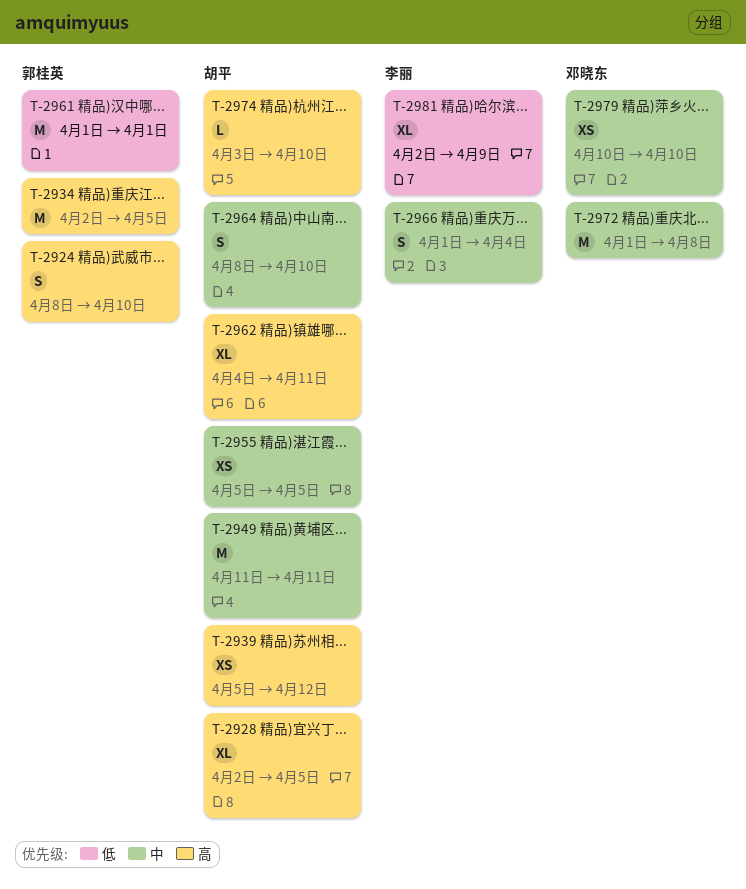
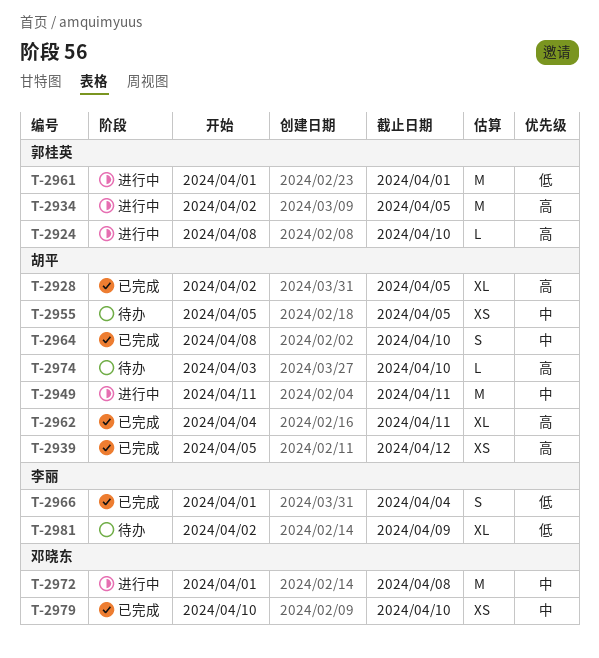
T-2924, estimate: S -> L
T-2966, priority: 中 -> 低

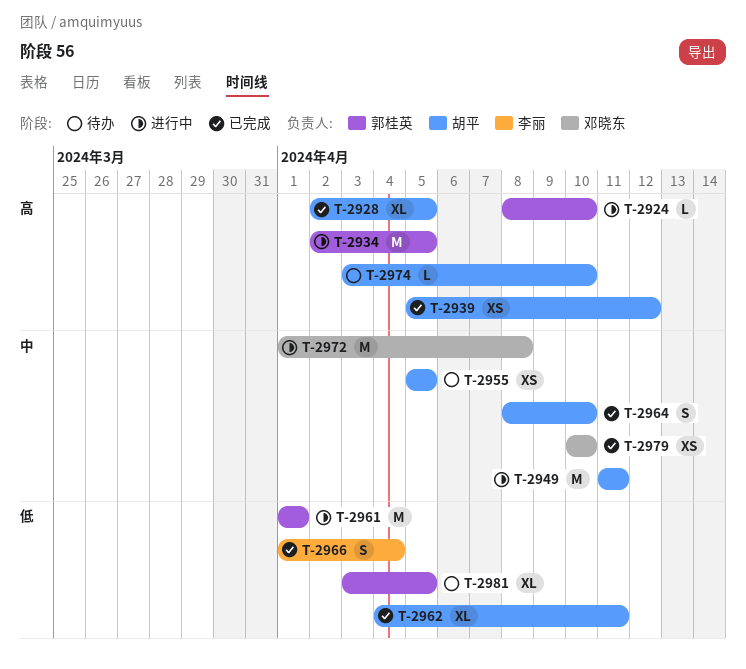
T-2962, priority: 高 -> 低
T-2981, owner: 李丽 -> 郭桂英
T-2981, start: Apr 2 -> Apr 3
T-2981, due: Apr 9 -> Apr 5

